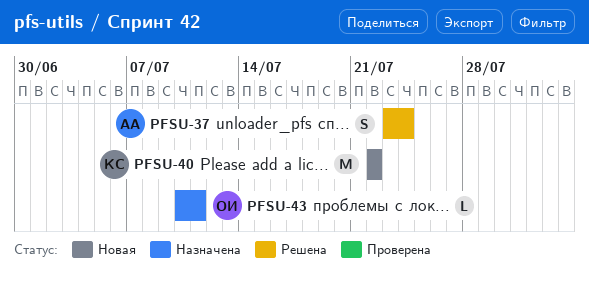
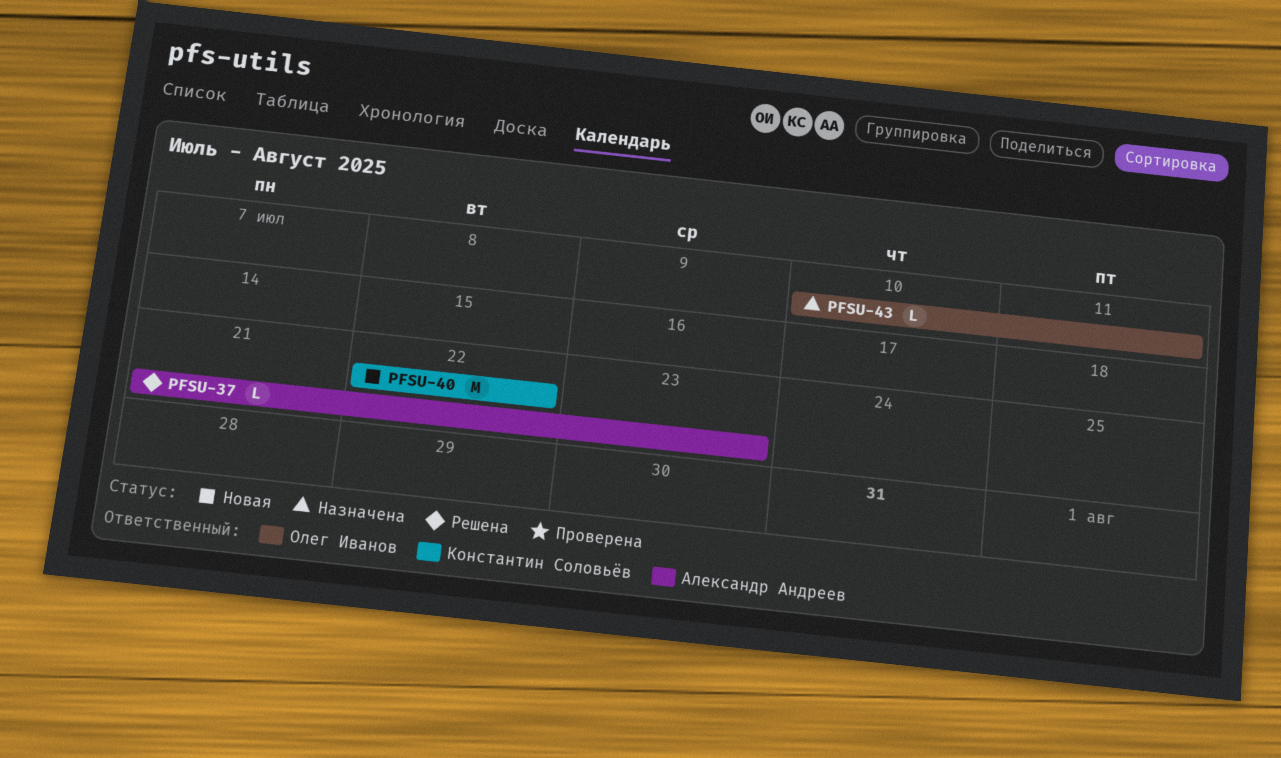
PFSU-37, estimate: S -> L
PFSU-37, start: Jul 23 -> Jul 21
PFSU-37, due: Jul 24 -> Jul 23

